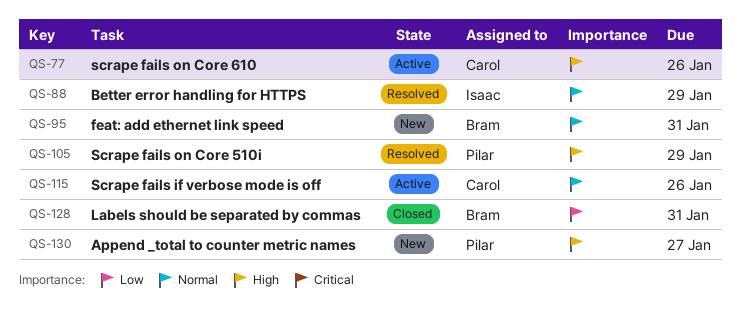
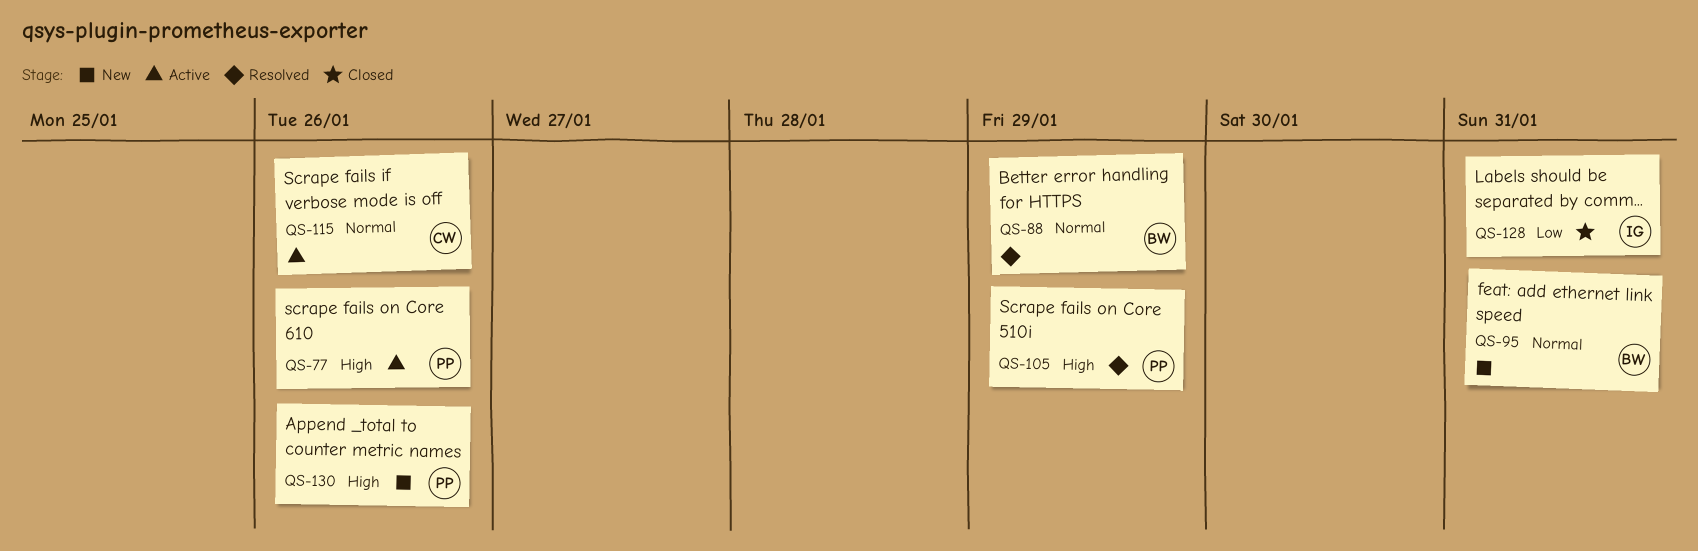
QS-77, owner: Carol -> Pilar
QS-88, owner: Isaac -> Bram
QS-128, owner: Bram -> Isaac
QS-130, due: Jan 27 -> Jan 26

